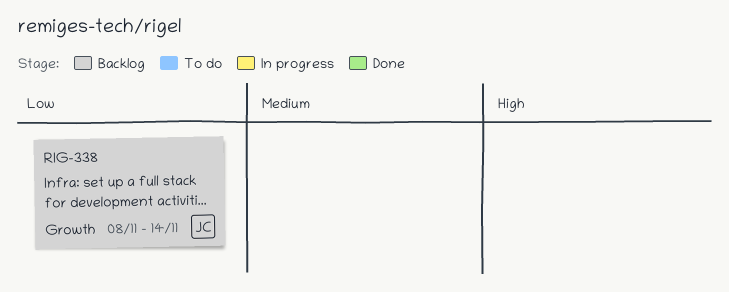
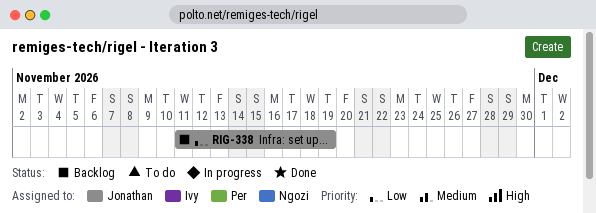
RIG-338, start: Nov 8 -> Nov 11
RIG-338, due: Nov 14 -> Nov 19

